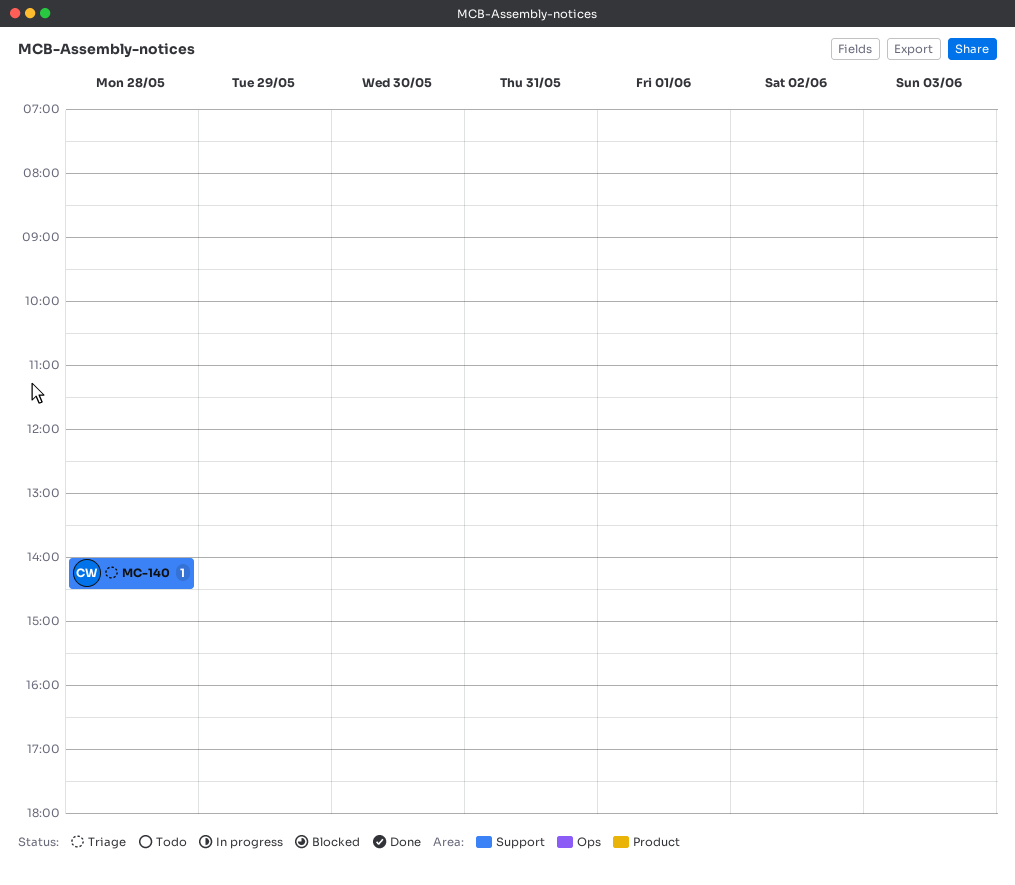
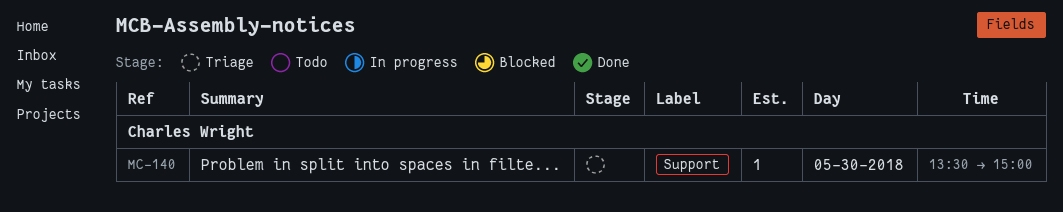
MC-140, day: May 28 -> May 30
MC-140, begins: 14:00 -> 13:30
MC-140, ends: 14:30 -> 15:00

